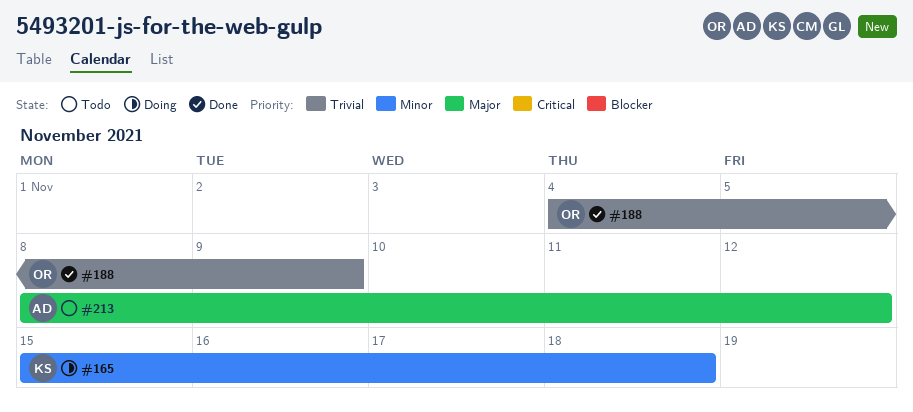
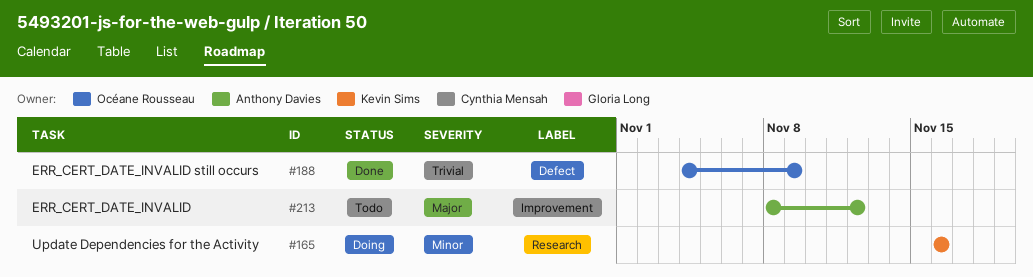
#165, start: Nov 15 -> Nov 16
#165, due: Nov 18 -> Nov 16

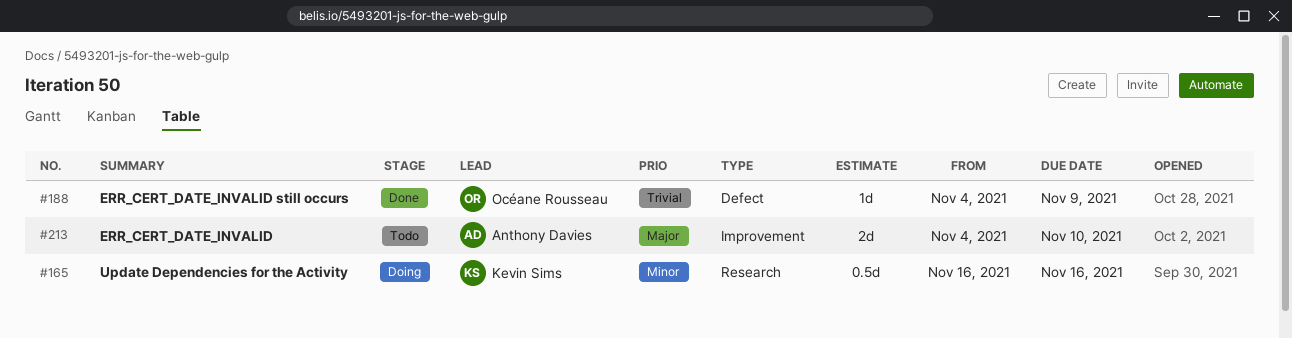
#213, start: Nov 8 -> Nov 4
#213, due: Nov 12 -> Nov 10

